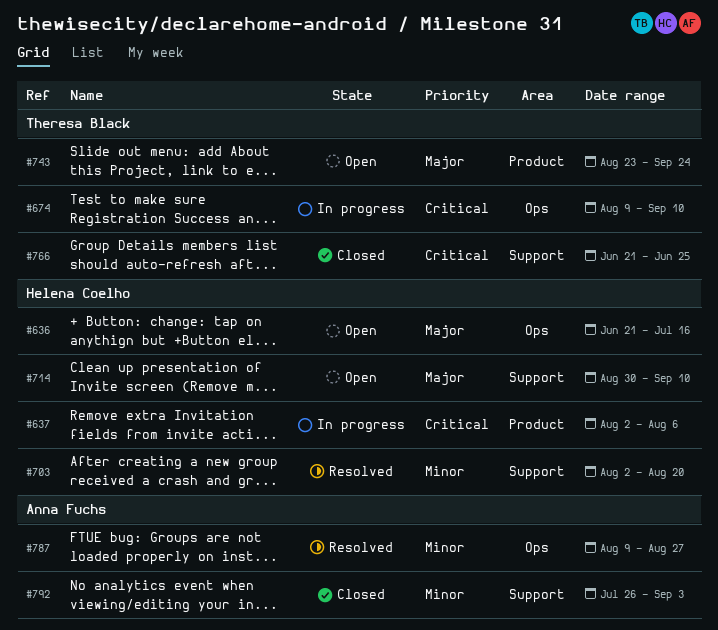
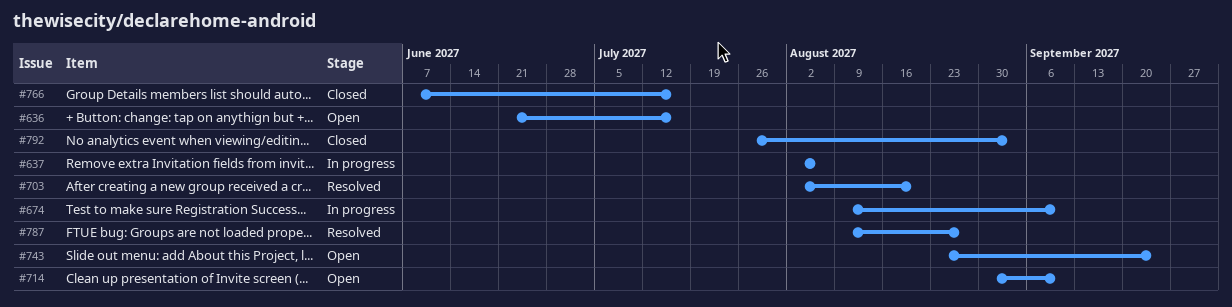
#766, start: Jun 21 -> Jun 7
#766, due: Jun 25 -> Jul 16

